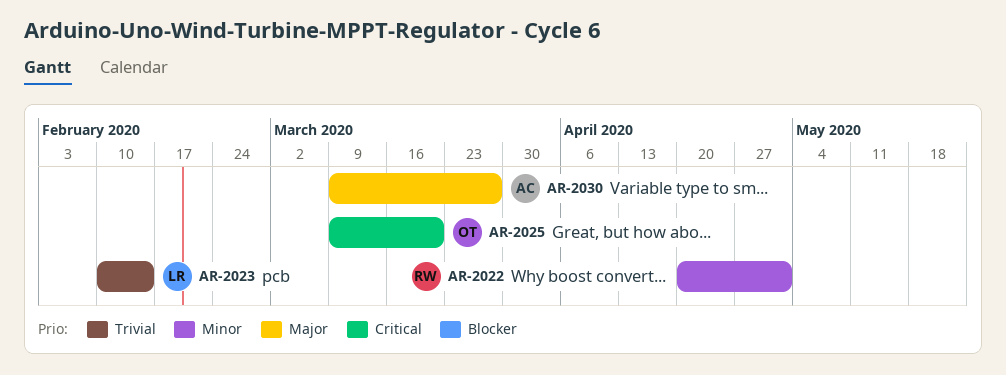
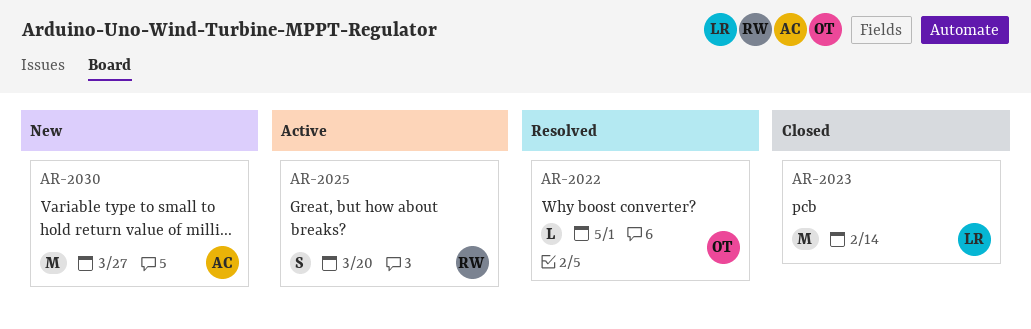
AR-2022, owner: RW -> OT
AR-2025, owner: OT -> RW

